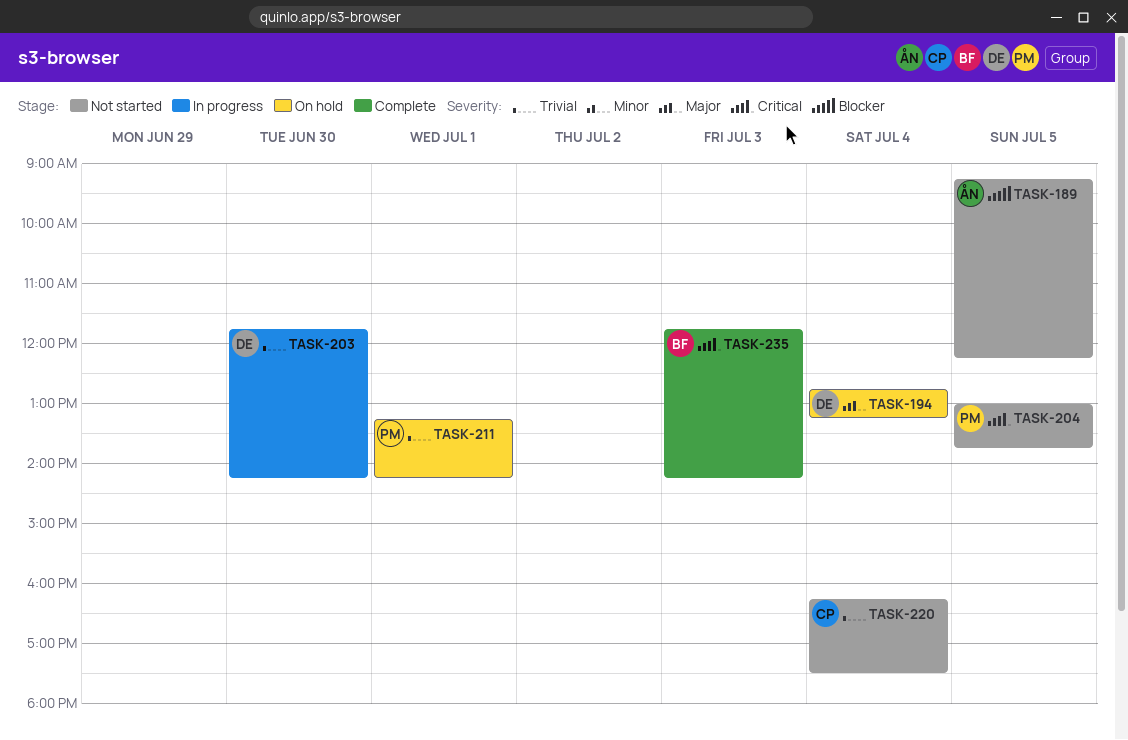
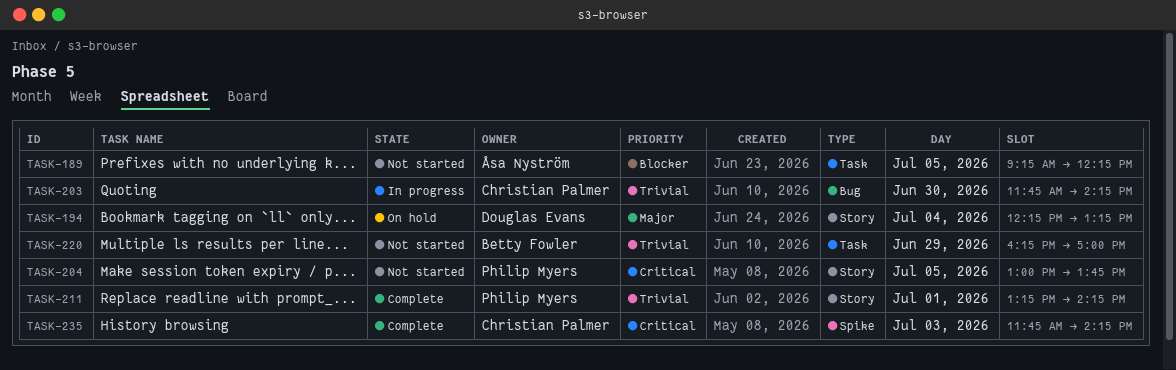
TASK-194, begins: 12:45 -> 12:15
TASK-203, owner: Douglas Evans -> Christian Palmer
TASK-211, status: On hold -> Complete
TASK-220, owner: Christian Palmer -> Betty Fowler
TASK-220, day: Jul 4 -> Jun 29
TASK-220, ends: 17:30 -> 17:00
TASK-235, owner: Betty Fowler -> Christian Palmer

